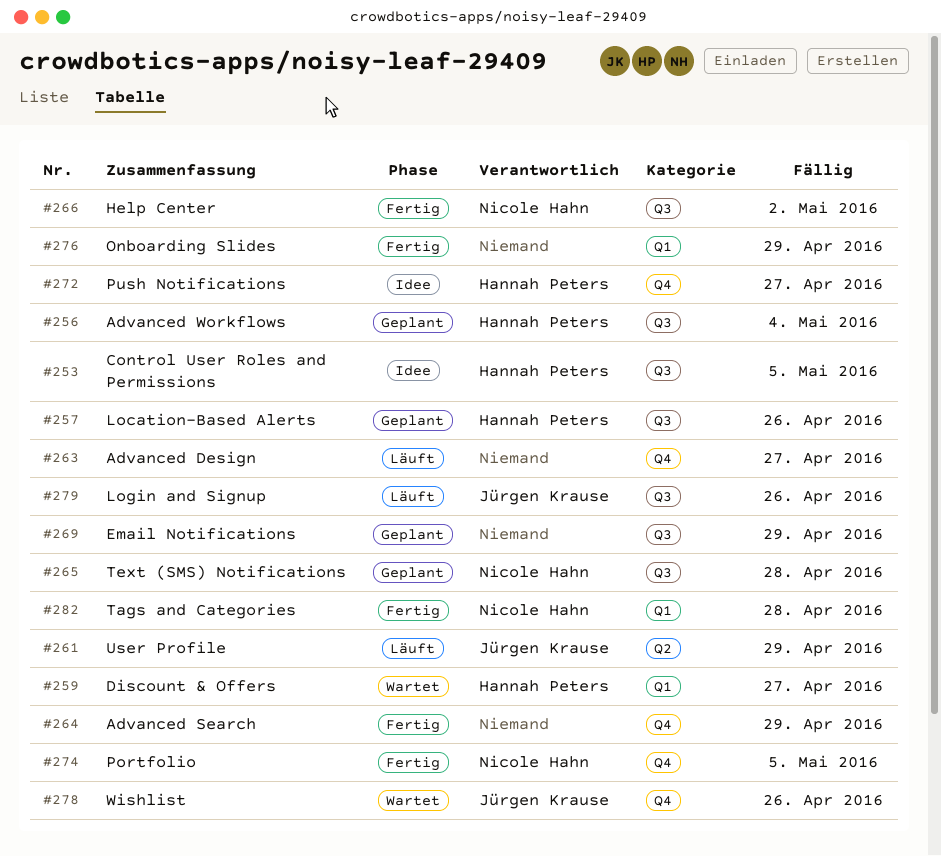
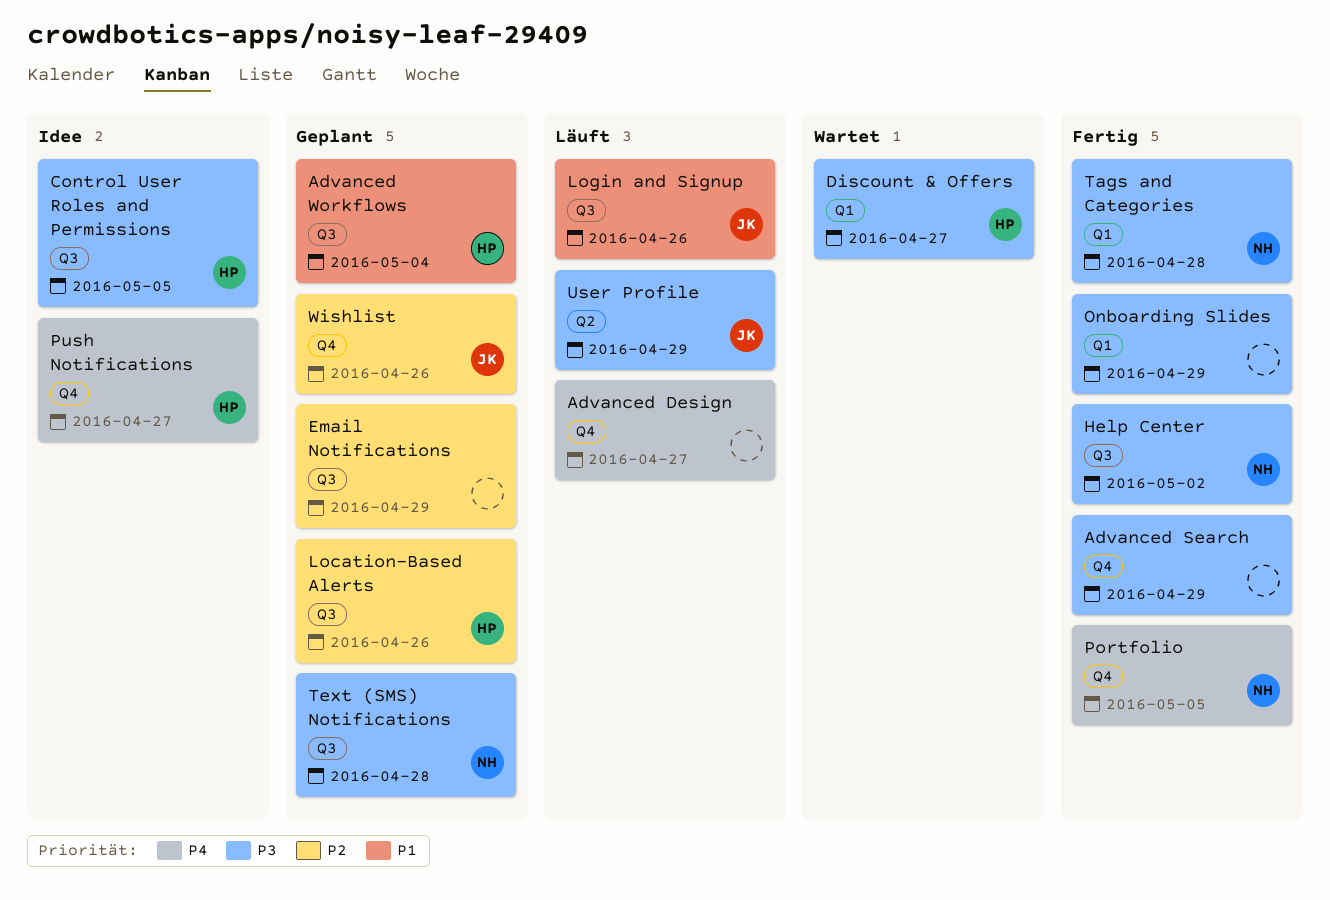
Wishlist, status: Wartet -> Geplant

